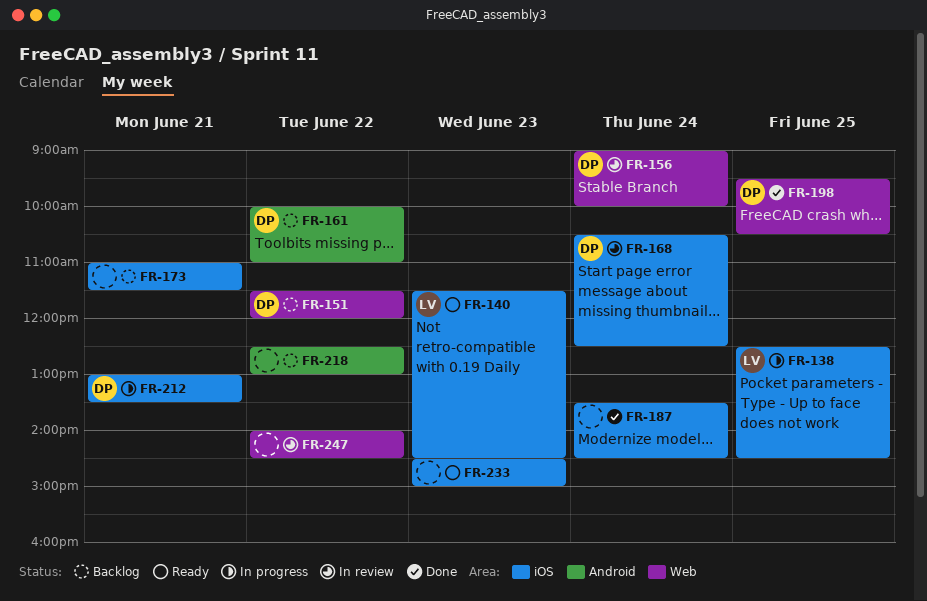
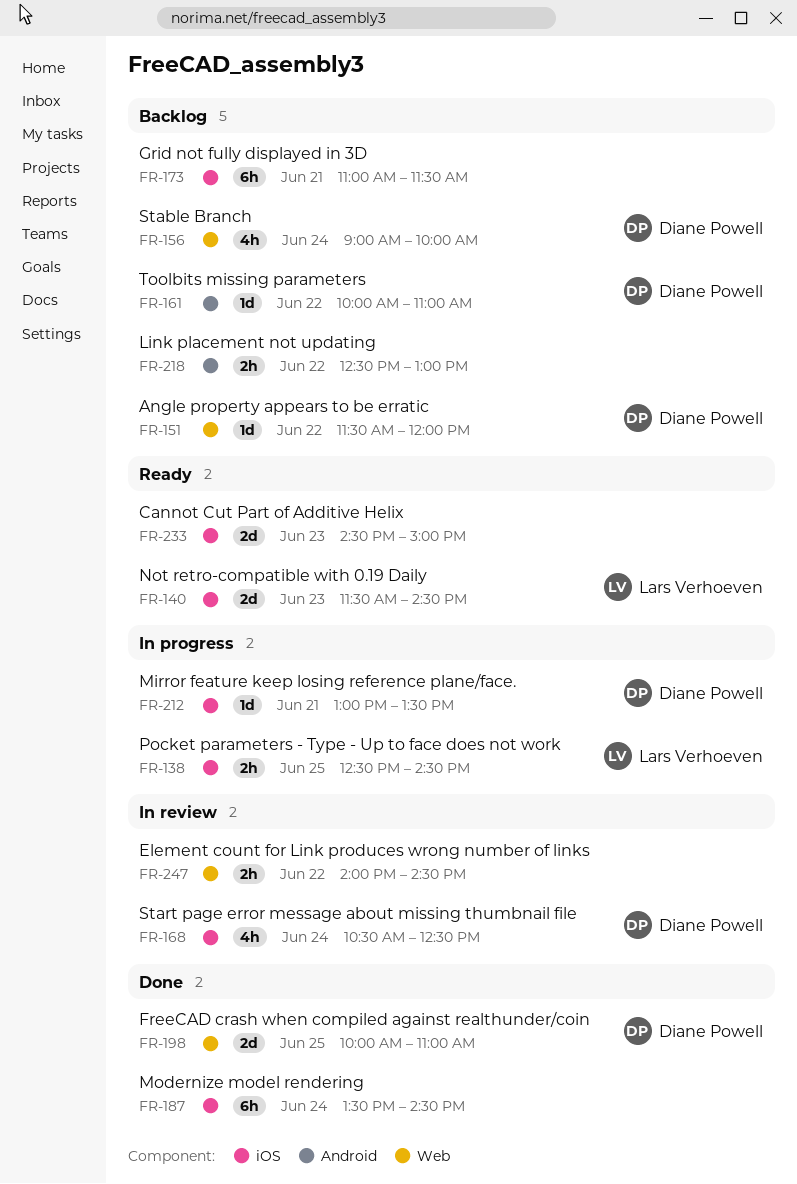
FR-156, status: In review -> Backlog
FR-198, begins: 09:30 -> 10:00
FR-198, ends: 10:30 -> 11:00

